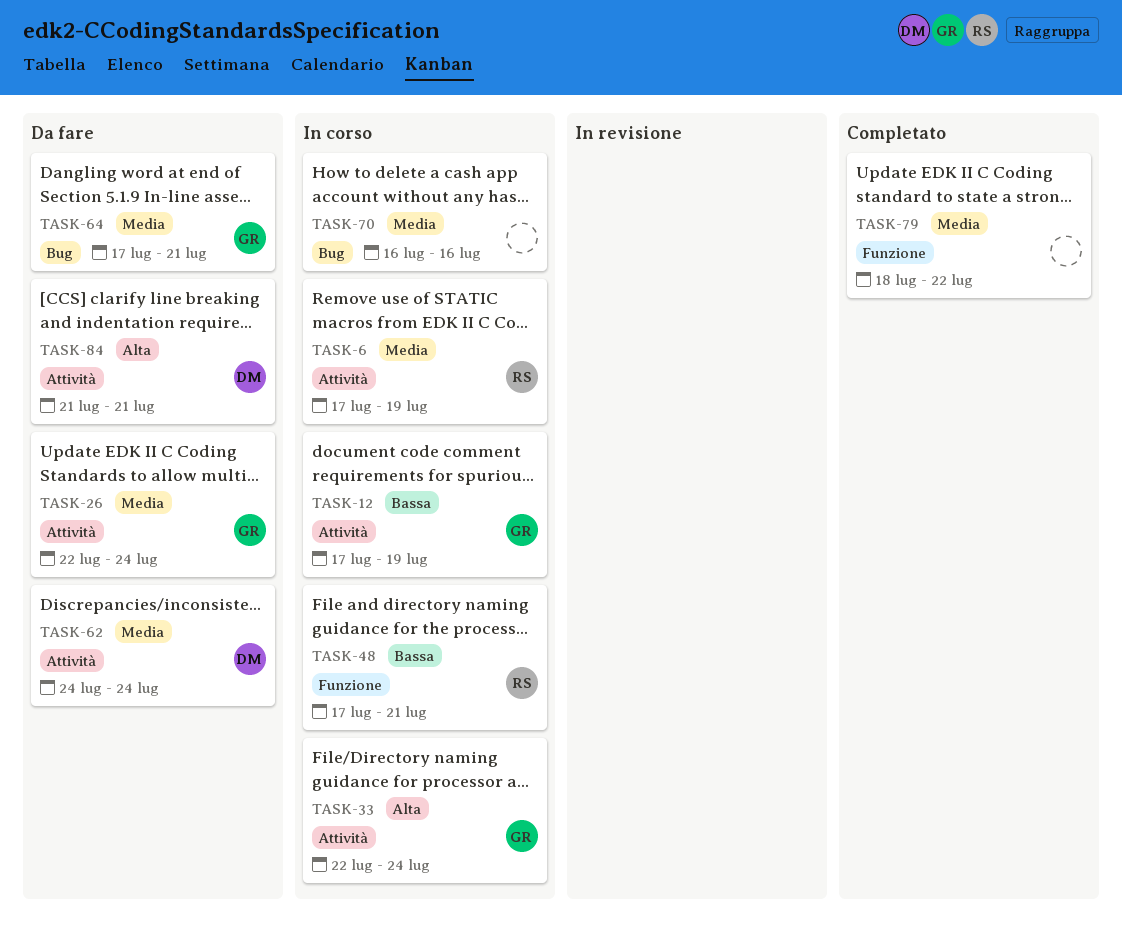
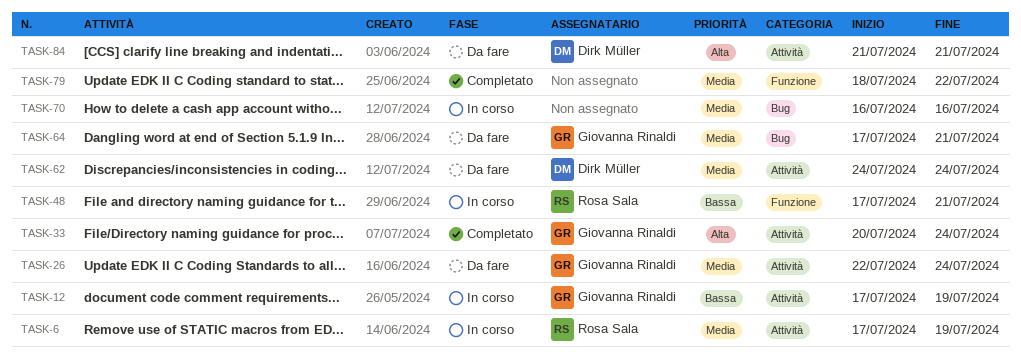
TASK-33, status: In corso -> Completato
TASK-33, start: Jul 22 -> Jul 20

